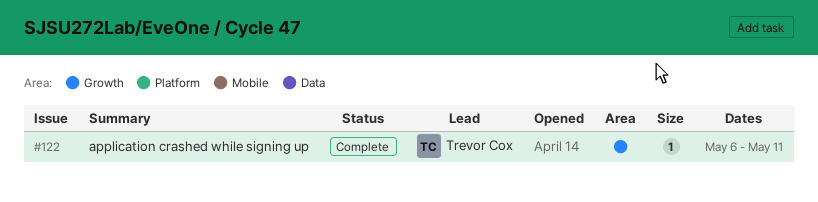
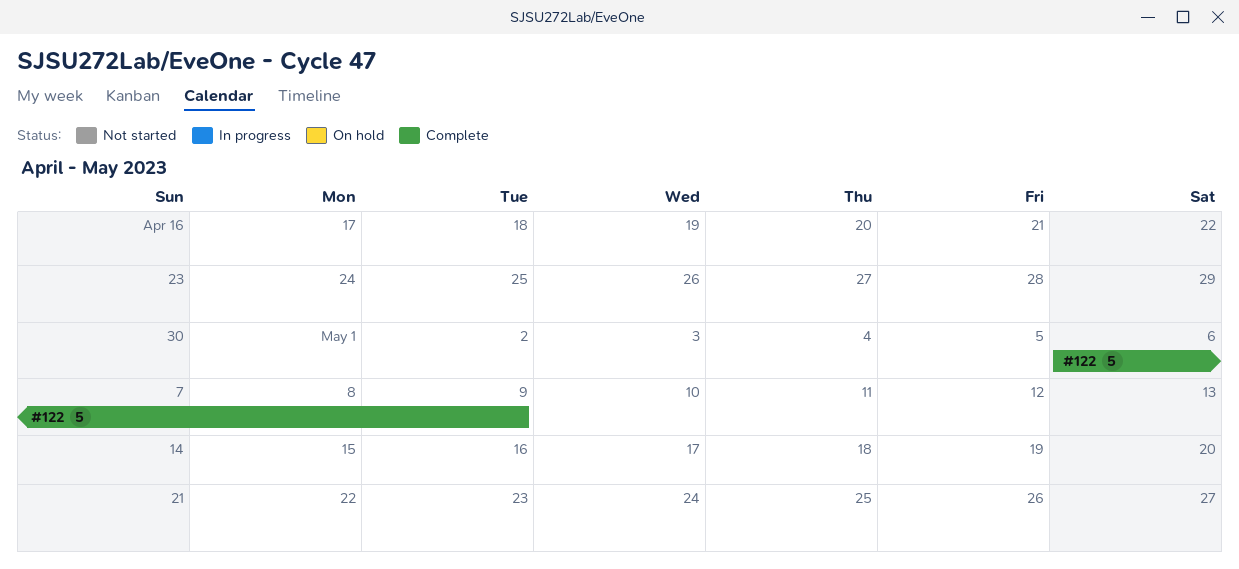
#122, estimate: 1 -> 5
#122, due: May 11 -> May 9

